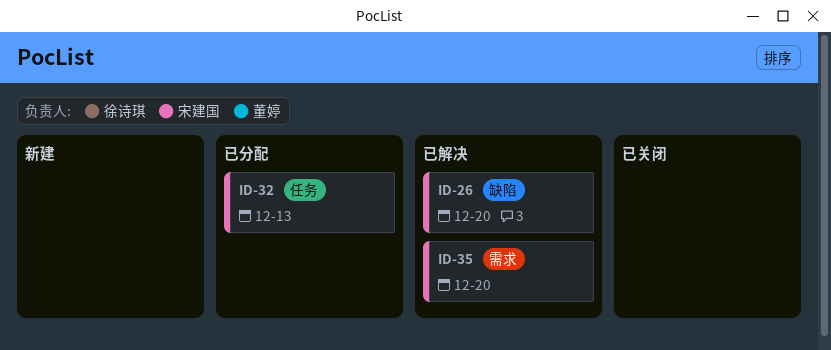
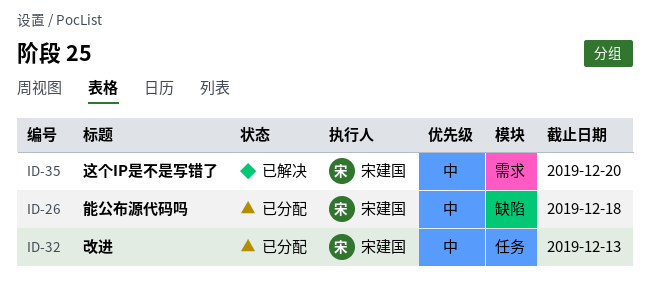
ID-26, status: 已解决 -> 已分配
ID-26, due: Dec 20 -> Dec 18

